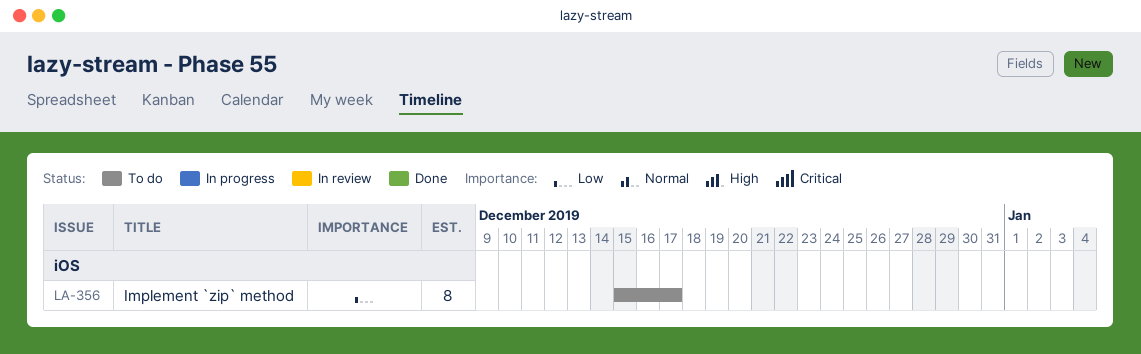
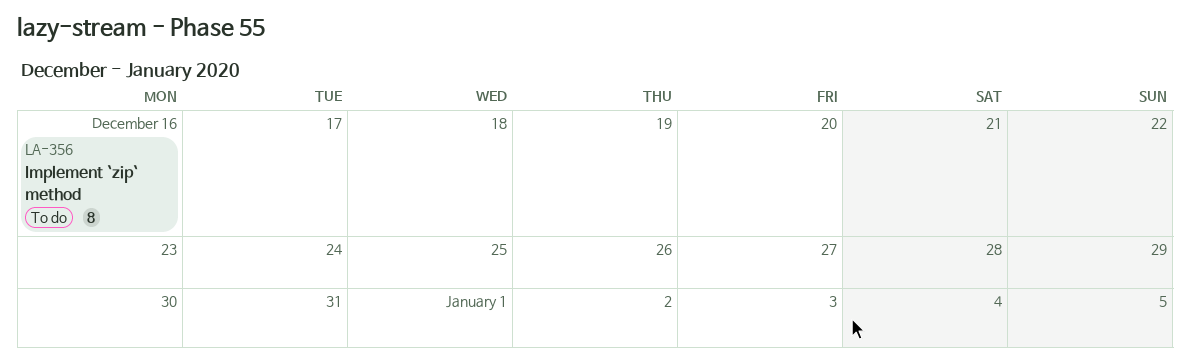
LA-356, due: Dec 17 -> Dec 16

